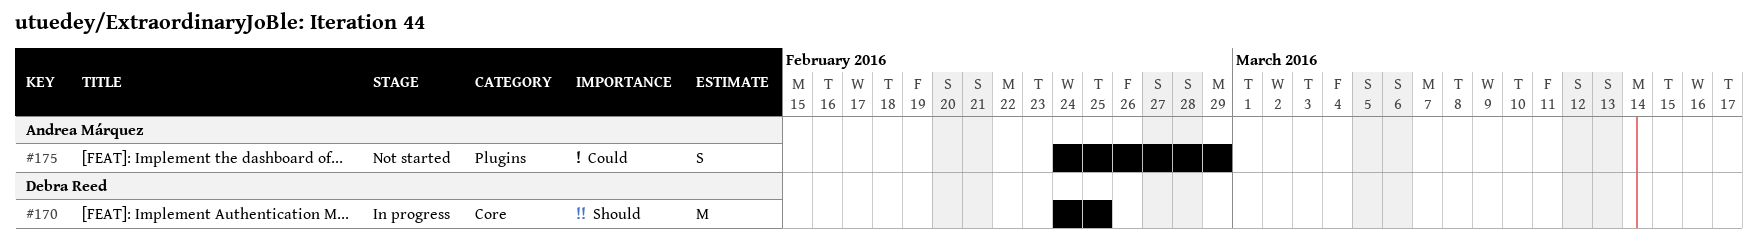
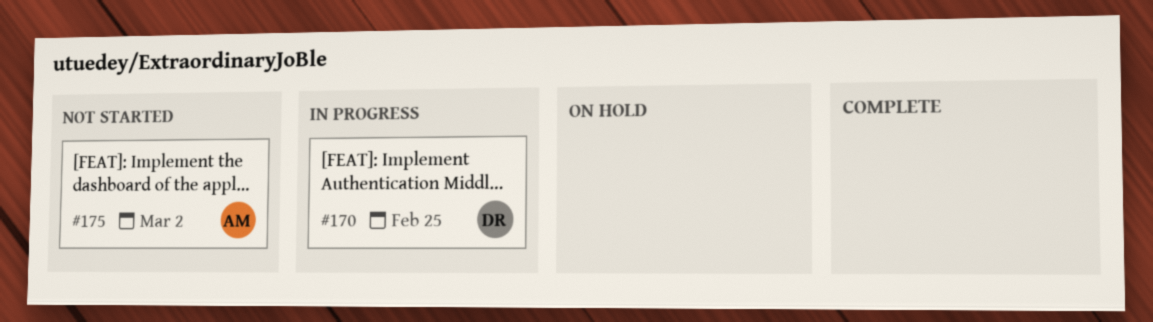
#175, due: Feb 29 -> Mar 2

